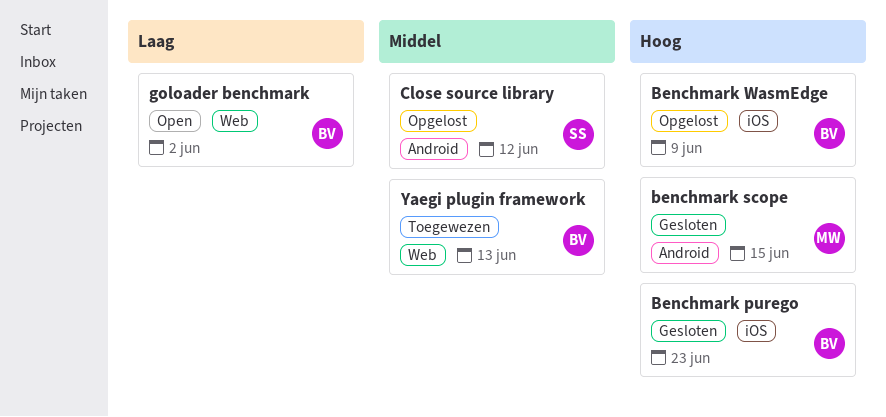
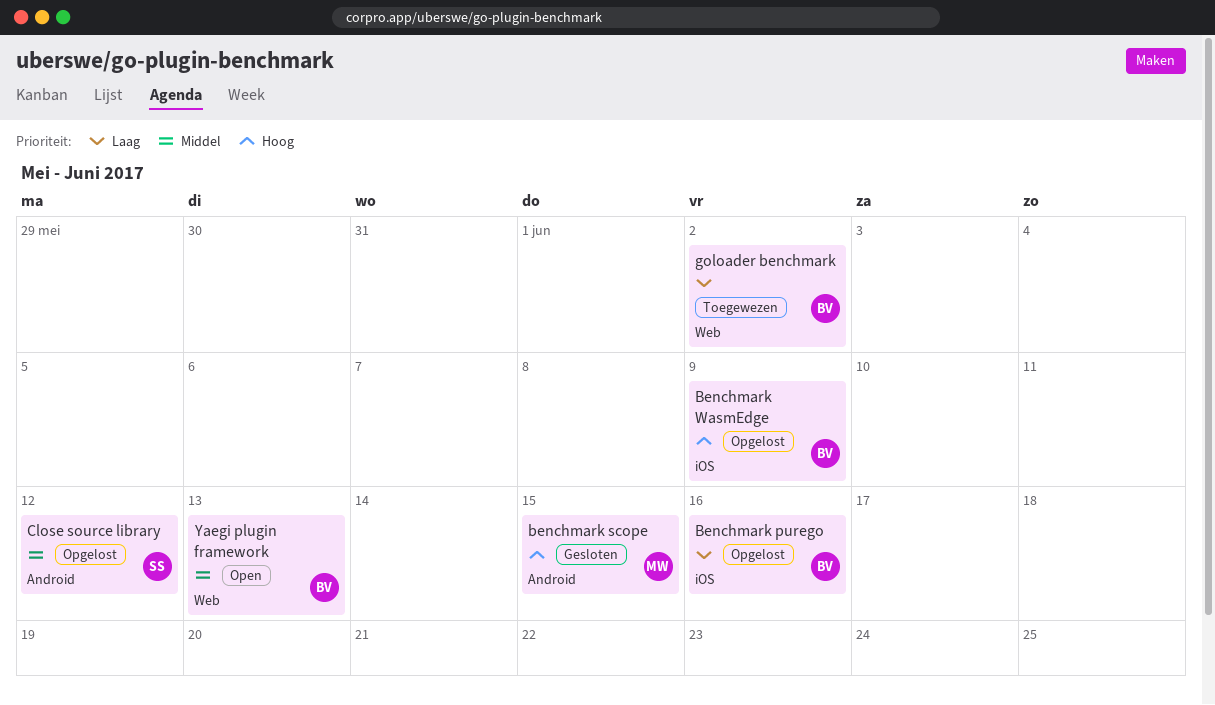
Benchmark purego, status: Gesloten -> Opgelost
Benchmark purego, priority: Hoog -> Laag
Benchmark purego, due: Jun 23 -> Jun 16
goloader benchmark, status: Open -> Toegewezen
Yaegi plugin framework, status: Toegewezen -> Open

